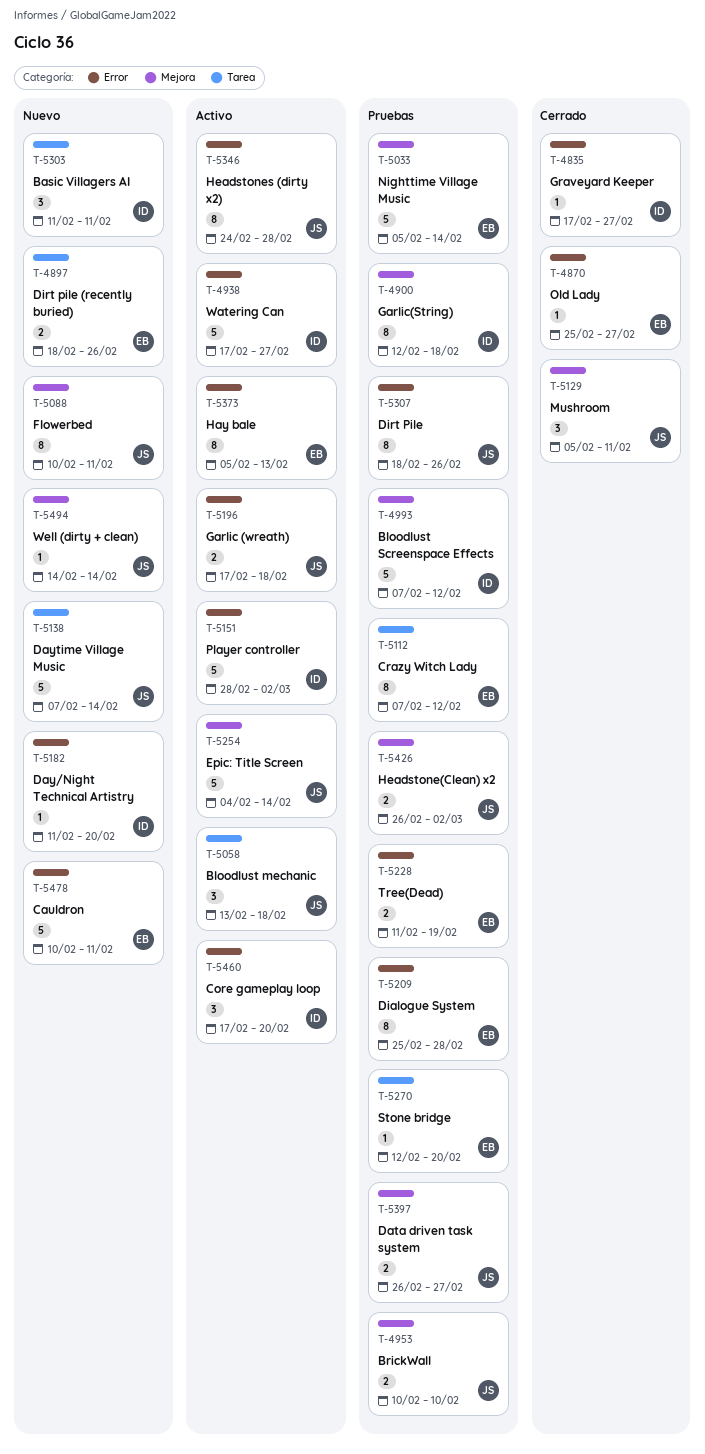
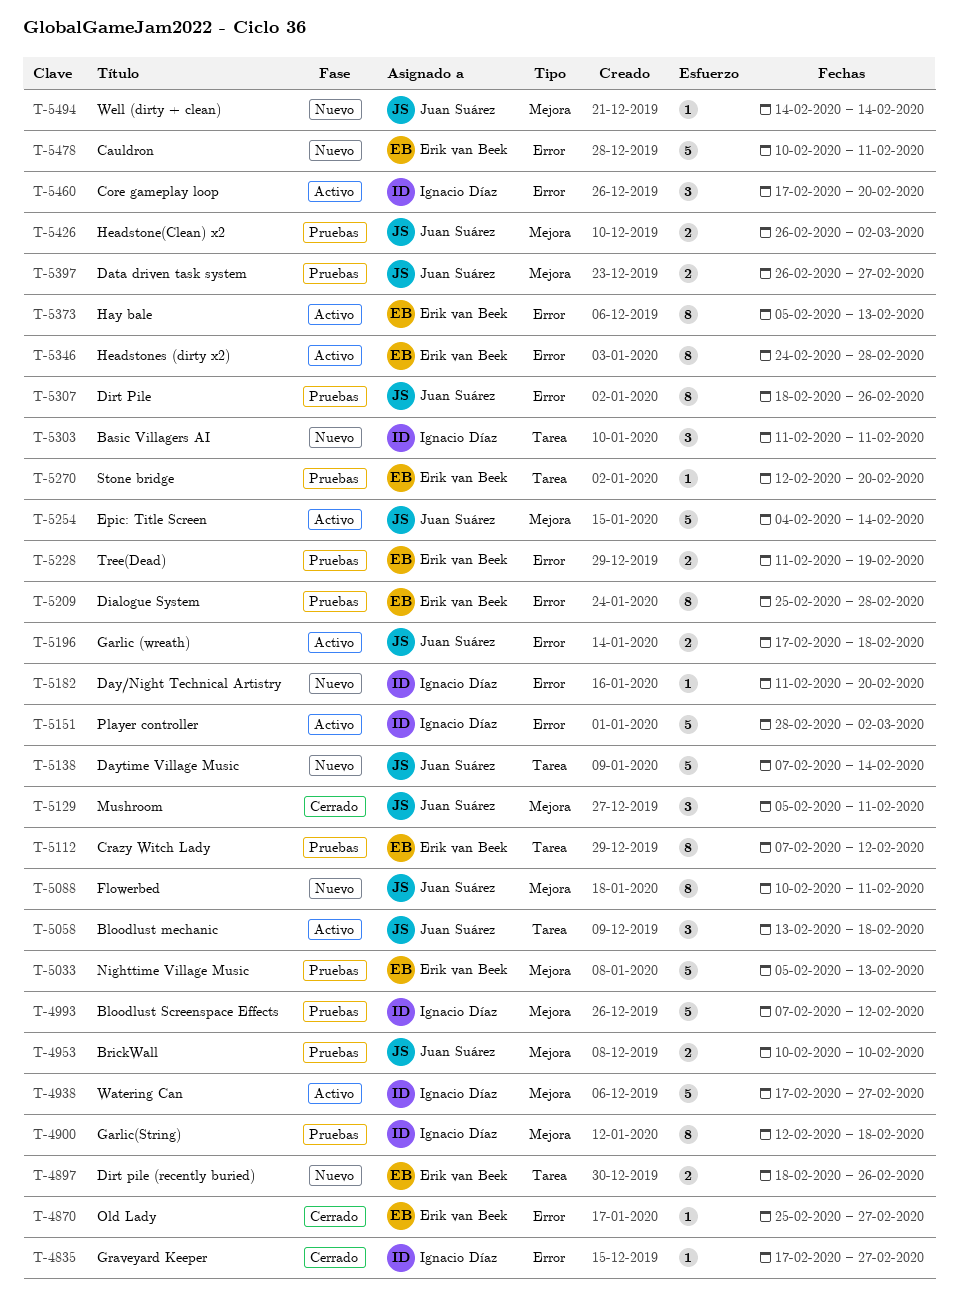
T-4938, label: Error -> Mejora
T-5033, due: Feb 14 -> Feb 13
T-5346, owner: Juan Suárez -> Erik van Beek

